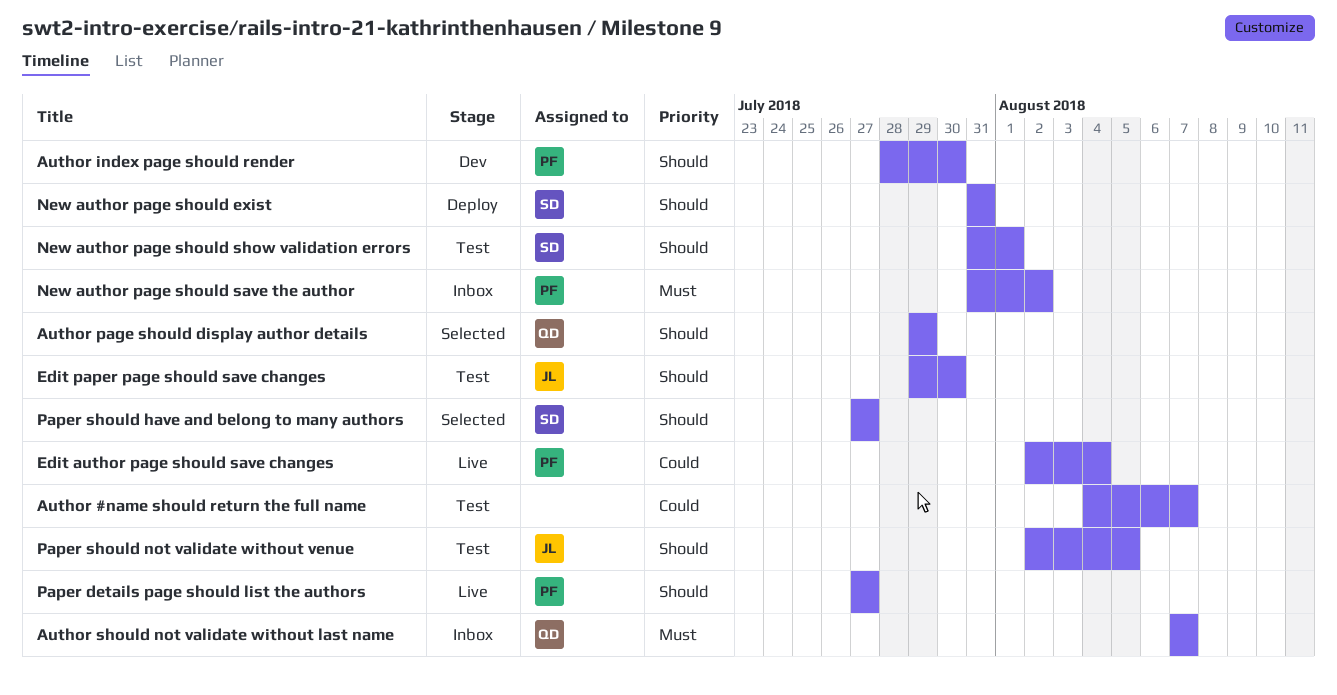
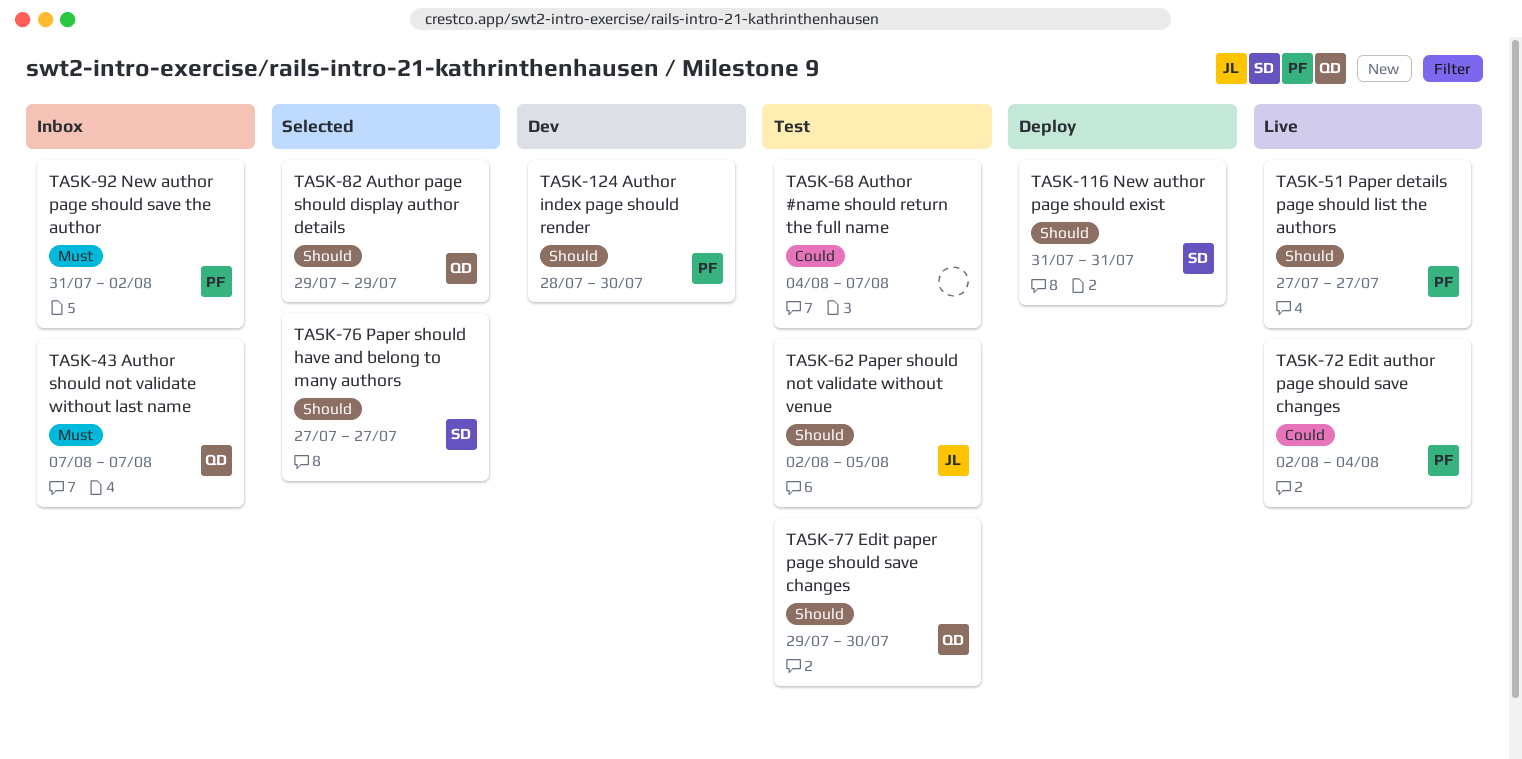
Edit paper page should save changes, owner: JL -> QD
New author page should show validation errors: present -> none

